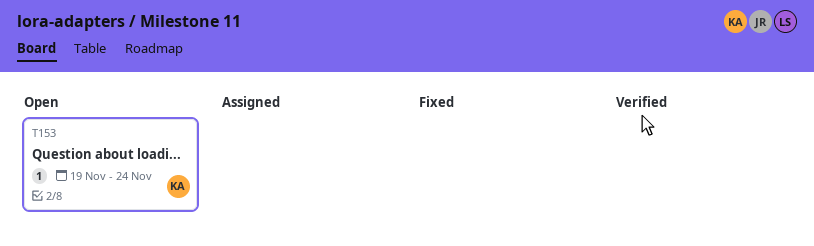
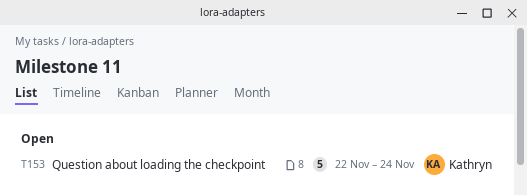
T153, estimate: 1 -> 5
T153, start: Nov 19 -> Nov 22

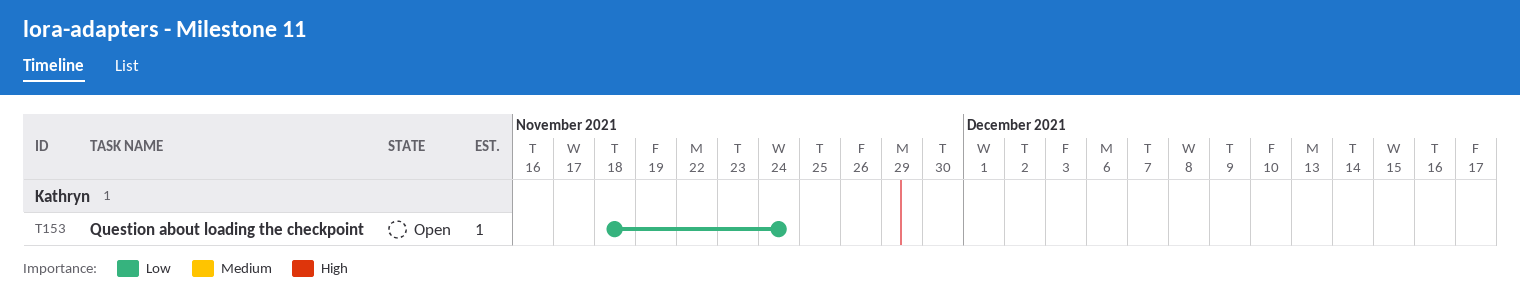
T153, estimate: 5 -> 1
T153, start: Nov 22 -> Nov 18

